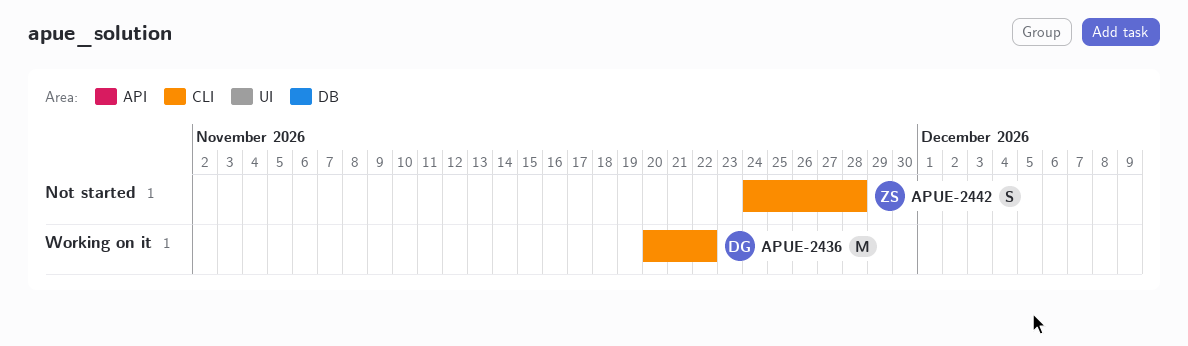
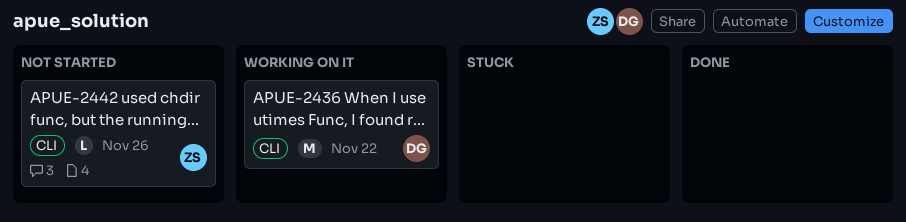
APUE-2442, estimate: S -> L
APUE-2442, due: Nov 28 -> Nov 26

